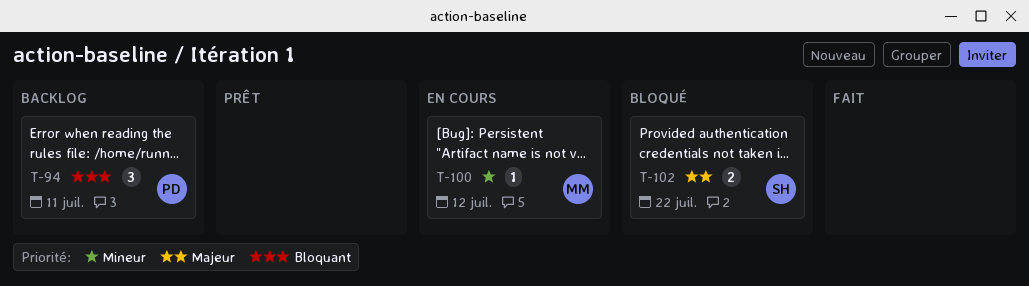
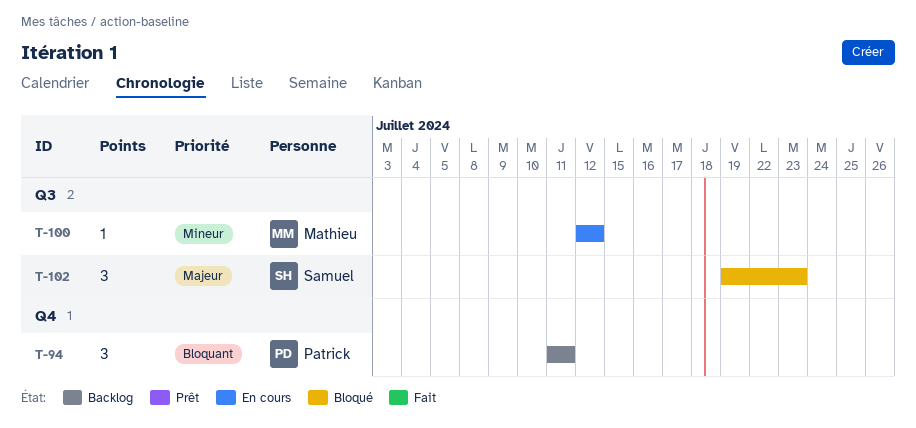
T-102, estimate: 2 -> 3
T-102, due: Jul 22 -> Jul 23

